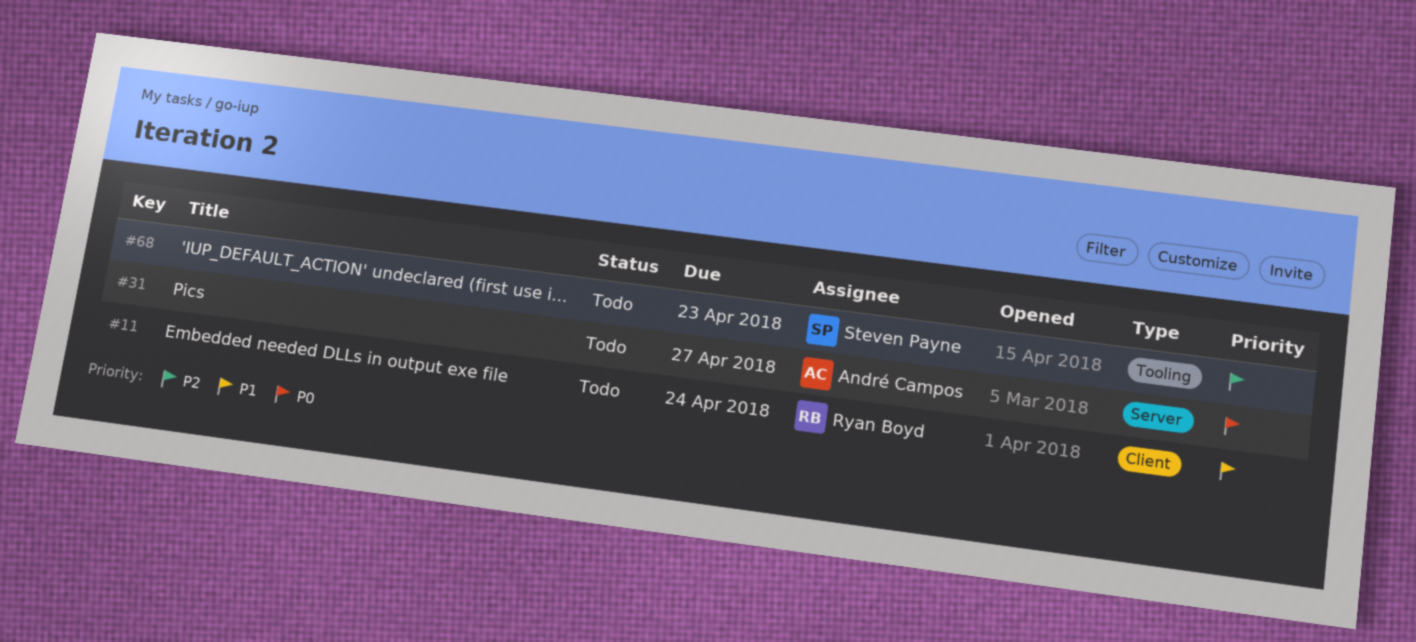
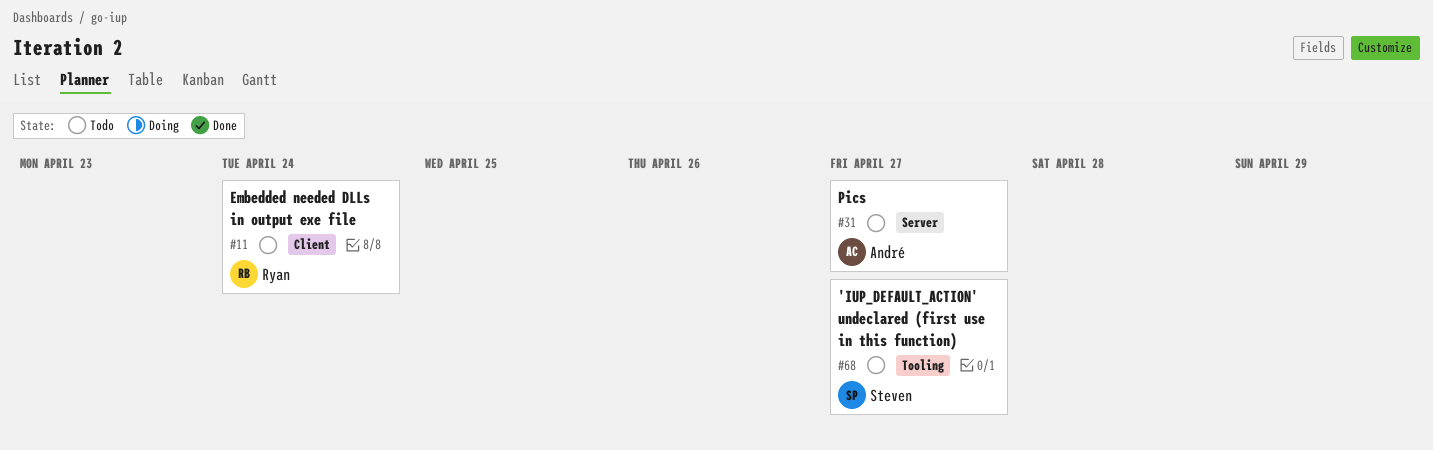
#68, due: Apr 23 -> Apr 27

